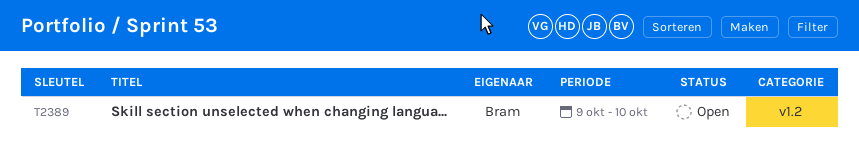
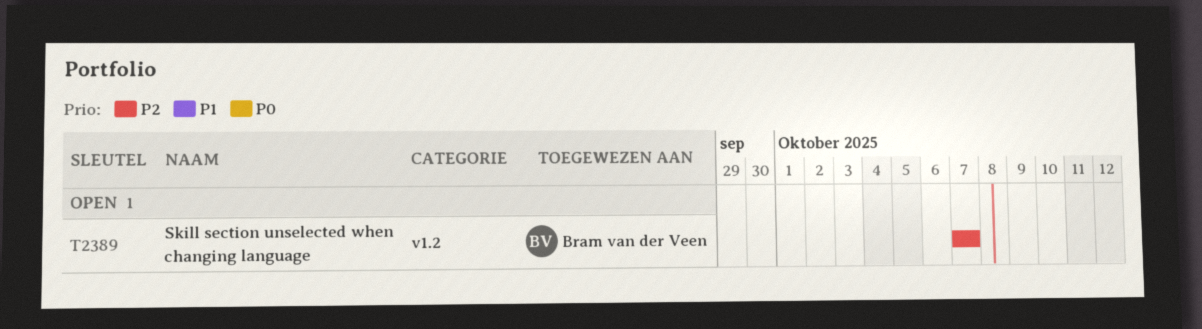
T2389, start: Oct 9 -> Oct 7
T2389, due: Oct 10 -> Oct 7

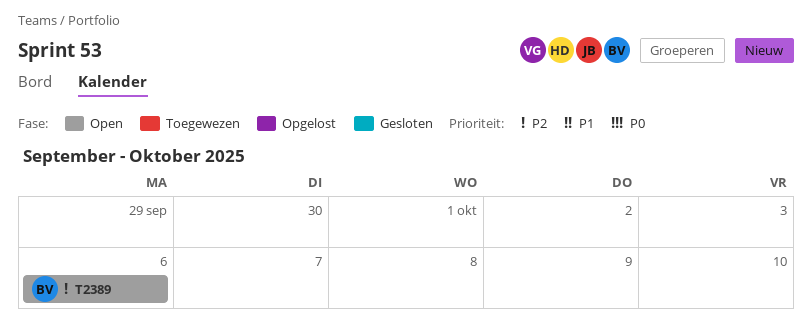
T2389, start: Oct 7 -> Oct 6
T2389, due: Oct 7 -> Oct 6

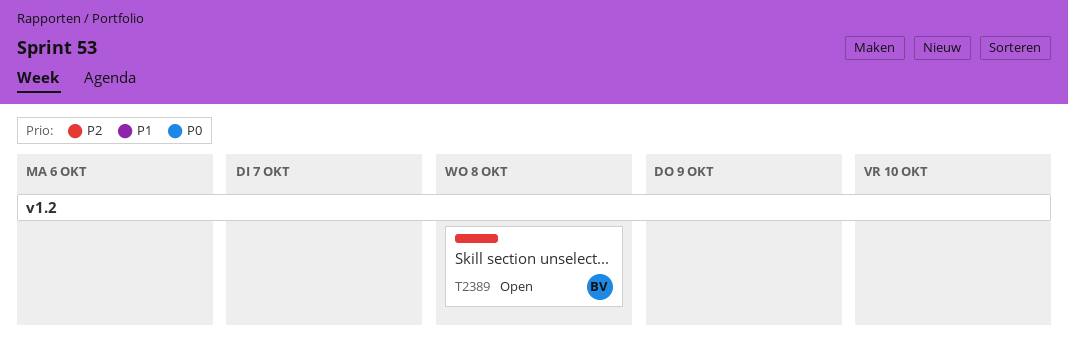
T2389, due: Oct 6 -> Oct 8

